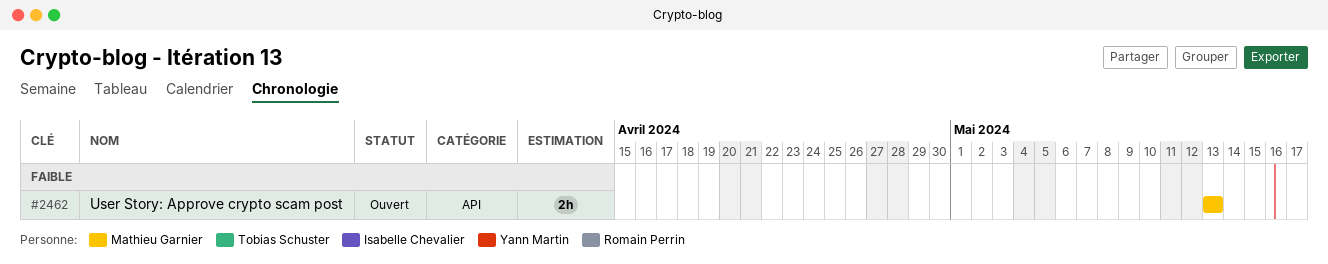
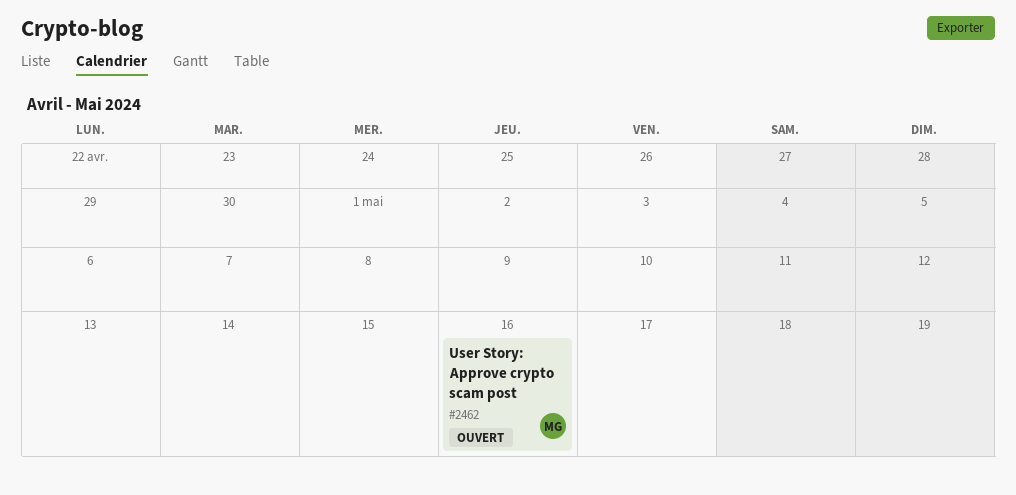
#2462, due: May 13 -> May 16

